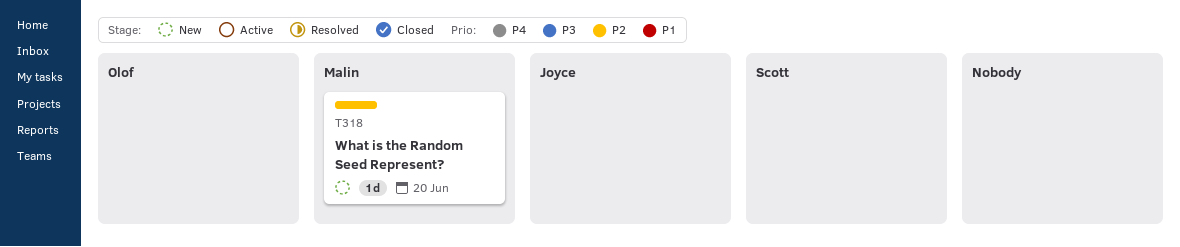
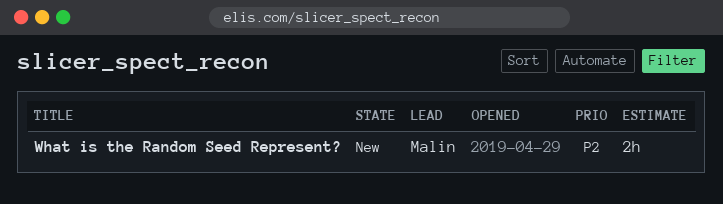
What is the Random Seed Represent?, estimate: 1d -> 2h

